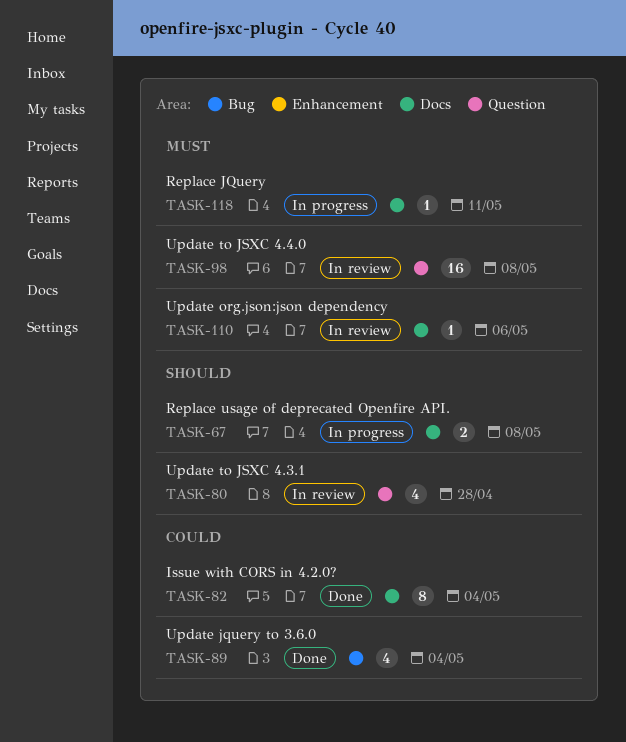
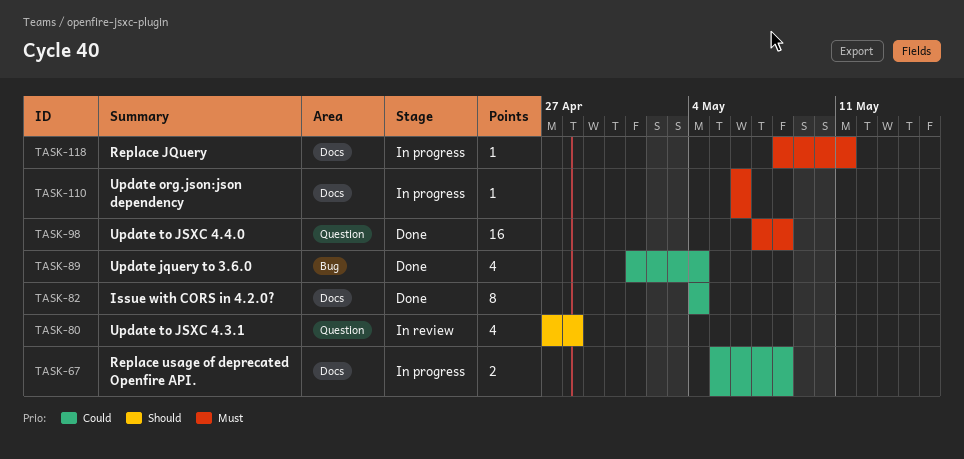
TASK-67, priority: Should -> Could
TASK-98, status: In review -> Done
TASK-110, status: In review -> In progress

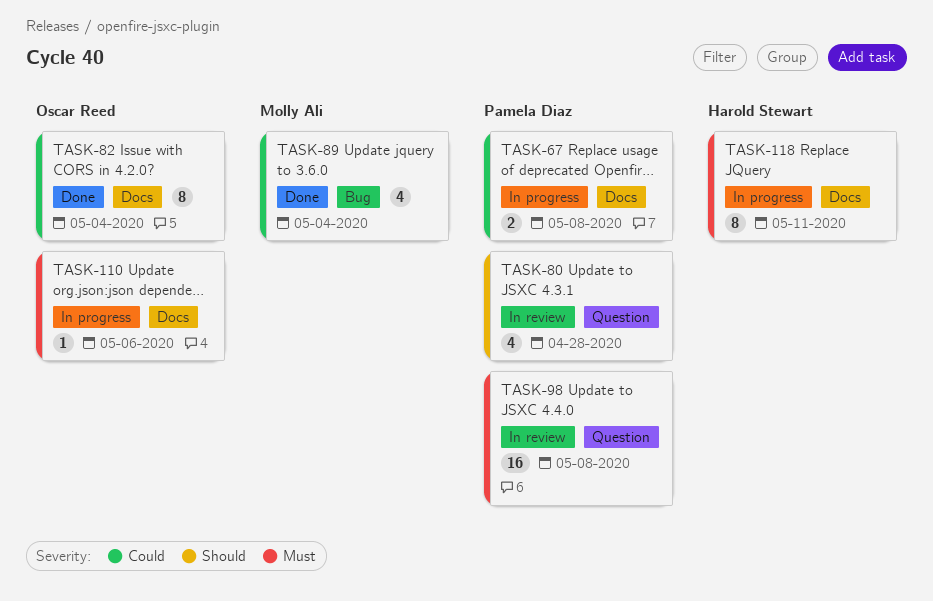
TASK-98, status: Done -> In review
TASK-118, estimate: 1 -> 8

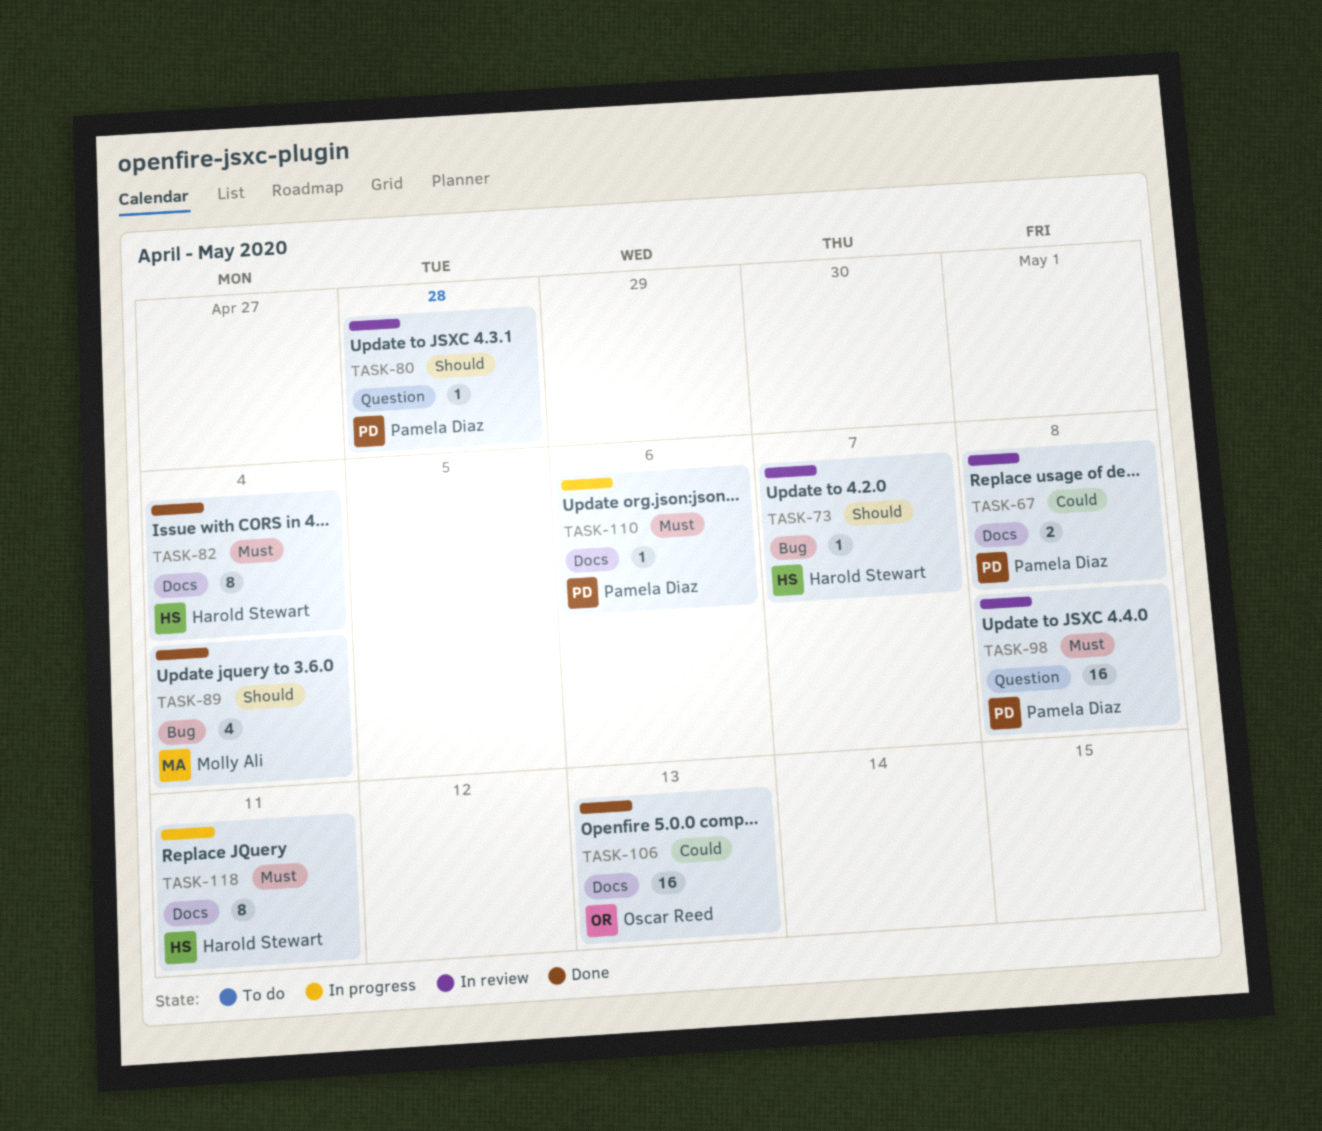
TASK-67, status: In progress -> In review
TASK-73: none -> present
TASK-80, estimate: 4 -> 1
TASK-82, owner: Oscar Reed -> Harold Stewart
TASK-82, priority: Could -> Must
TASK-89, priority: Could -> Should
TASK-106: none -> present
TASK-110, owner: Oscar Reed -> Pamela Diaz

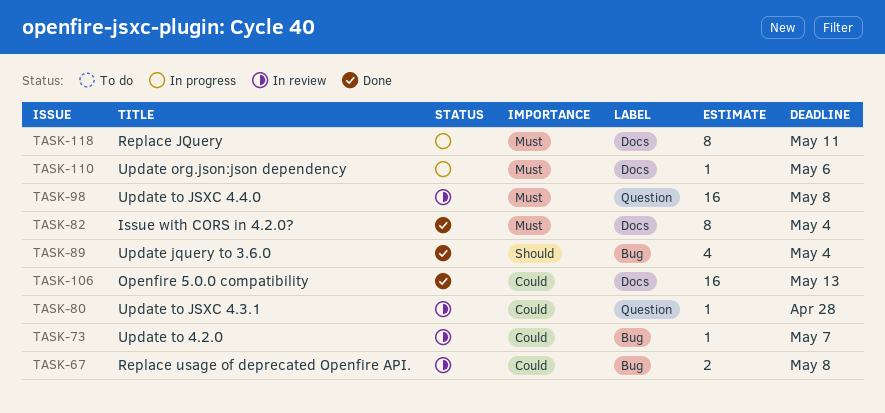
TASK-67, label: Docs -> Bug
TASK-73, priority: Should -> Could
TASK-80, priority: Should -> Could

